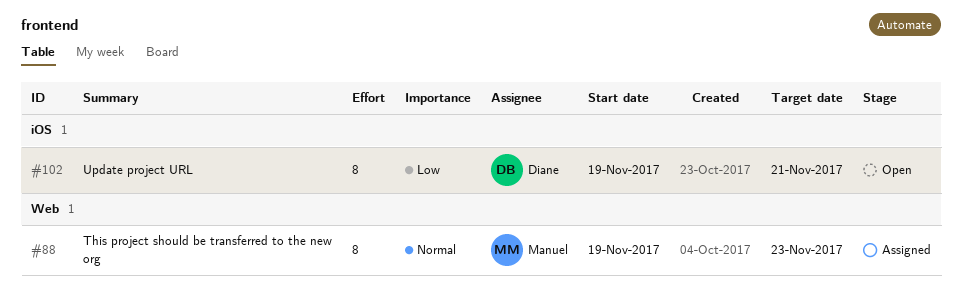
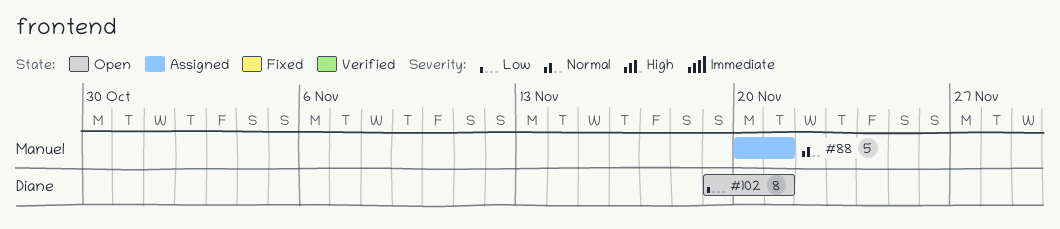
#88, estimate: 8 -> 5
#88, start: Nov 19 -> Nov 20
#88, due: Nov 23 -> Nov 21

